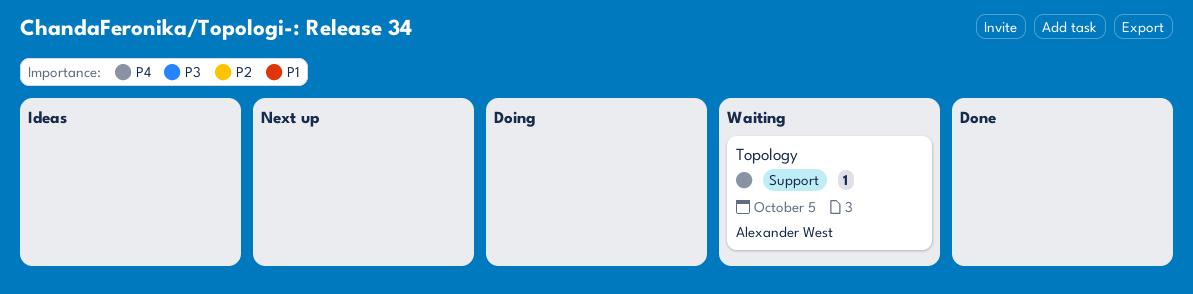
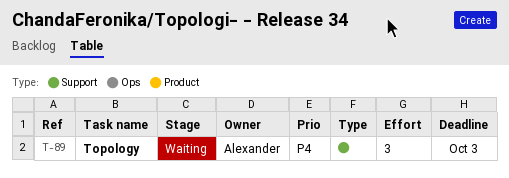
Topology, estimate: 1 -> 3
Topology, due: Oct 5 -> Oct 3

